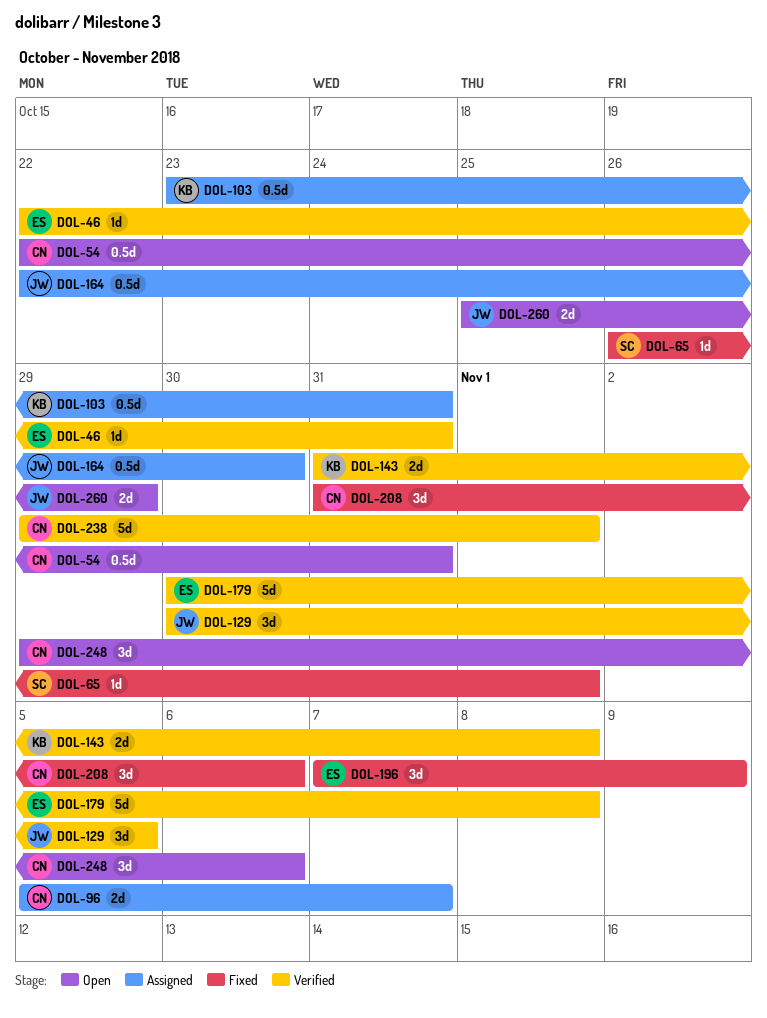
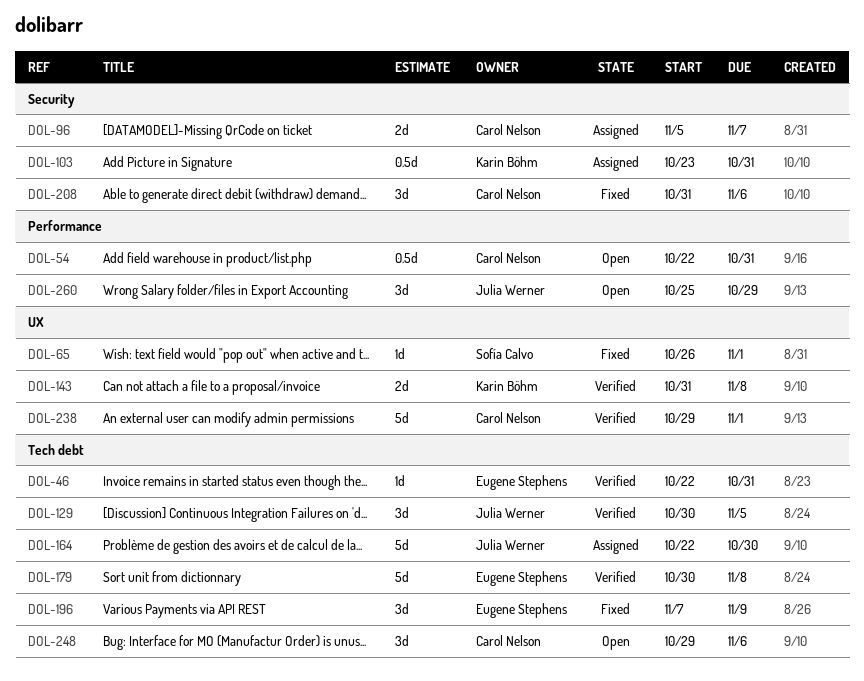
DOL-164, estimate: 0.5d -> 5d
DOL-260, estimate: 2d -> 3d

